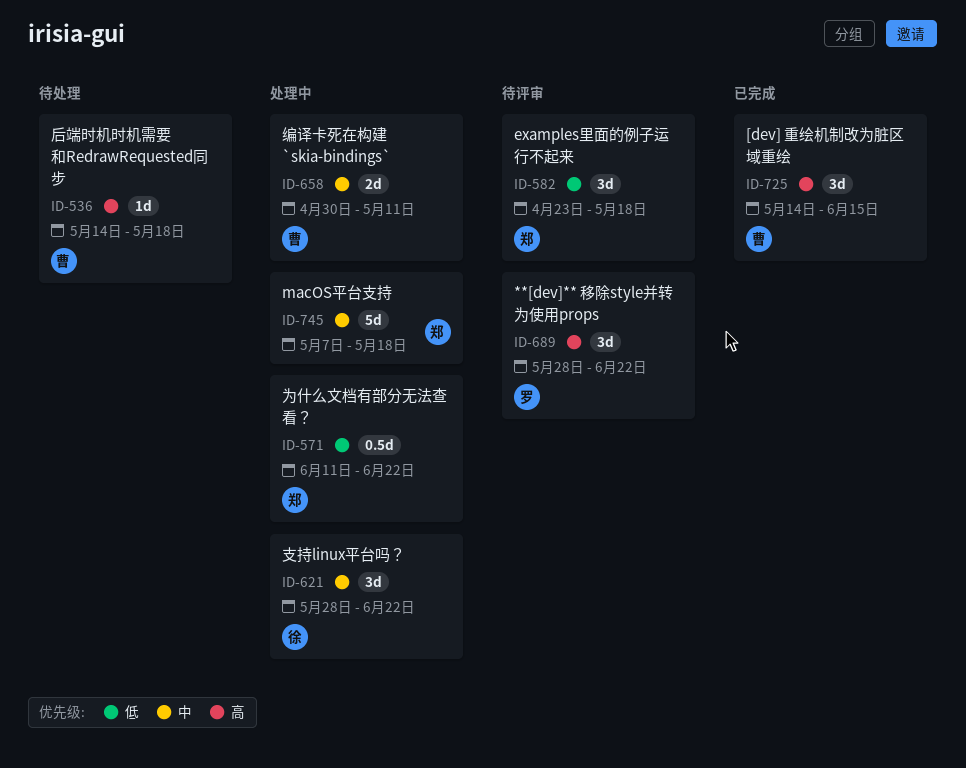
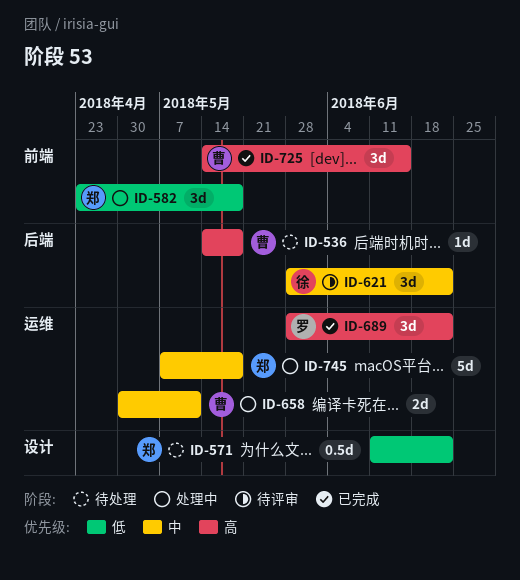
ID-571, status: 处理中 -> 待处理
ID-582, status: 待评审 -> 处理中
ID-621, status: 处理中 -> 待评审
ID-689, status: 待评审 -> 已完成

